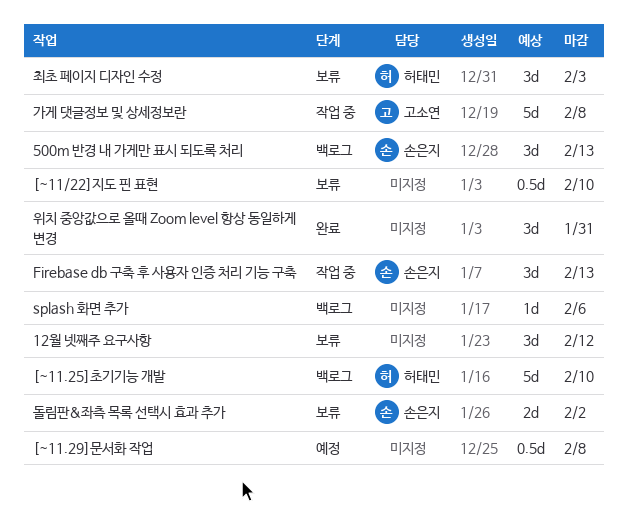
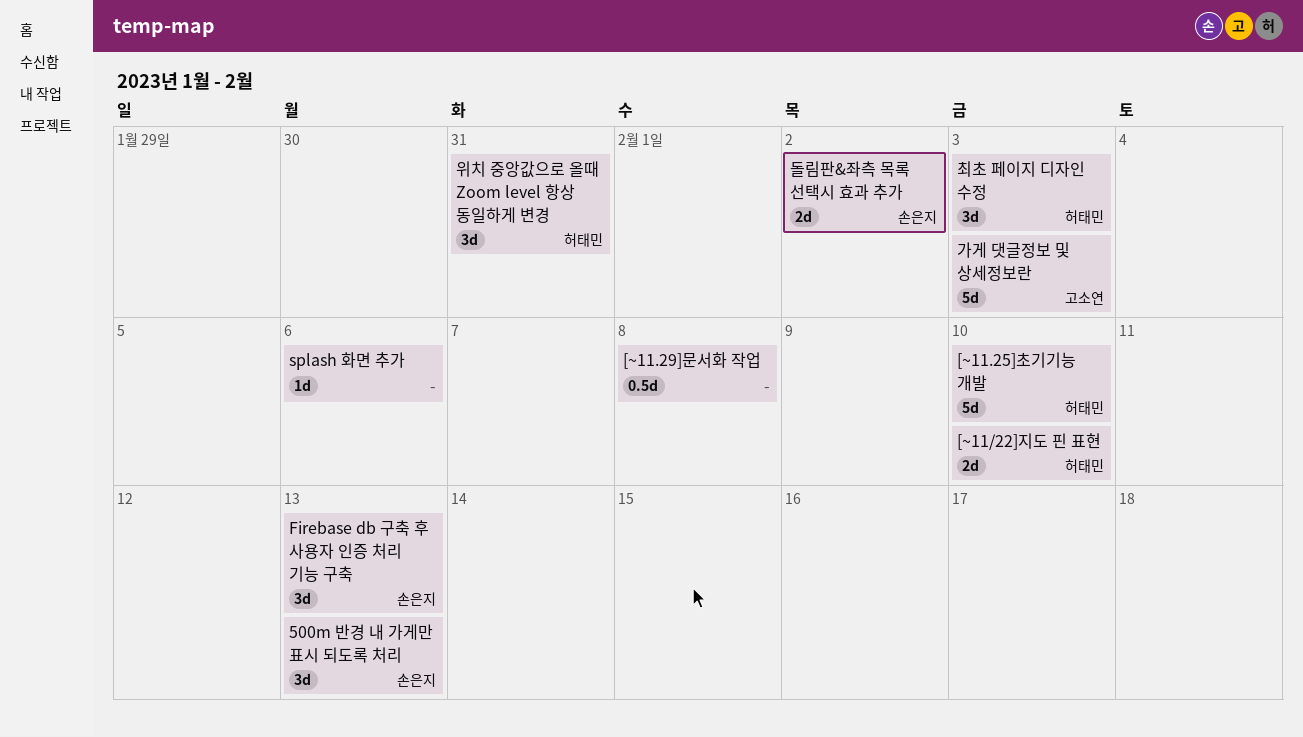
12월 넷째주 요구사항: present -> none
[~11/22]지도 핀 표현, owner: none -> 허태민
[~11/22]지도 핀 표현, estimate: 0.5d -> 2d
가게 댓글정보 및 상세정보란, due: Feb 8 -> Feb 3
위치 중앙값으로 올때 Zoom level 항상 동일하게 변경, owner: none -> 허태민

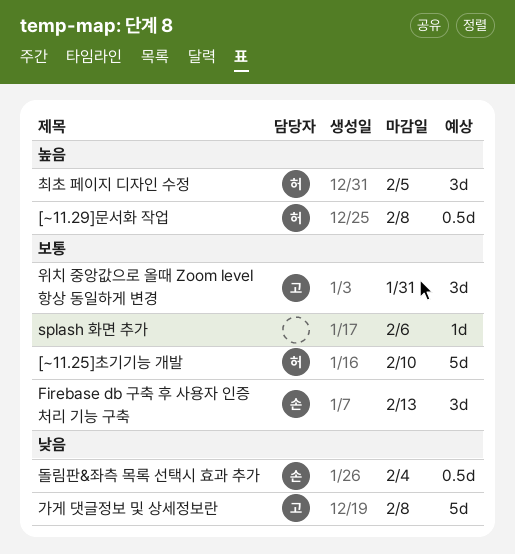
500m 반경 내 가게만 표시 되도록 처리: present -> none
[~11.29]문서화 작업, owner: none -> 허태민
[~11/22]지도 핀 표현: present -> none
가게 댓글정보 및 상세정보란, due: Feb 3 -> Feb 8
돌림판&좌측 목록 선택시 효과 추가, estimate: 2d -> 0.5d
돌림판&좌측 목록 선택시 효과 추가, due: Feb 2 -> Feb 4
위치 중앙값으로 올때 Zoom level 항상 동일하게 변경, owner: 허태민 -> 고소연
최초 페이지 디자인 수정, due: Feb 3 -> Feb 5

